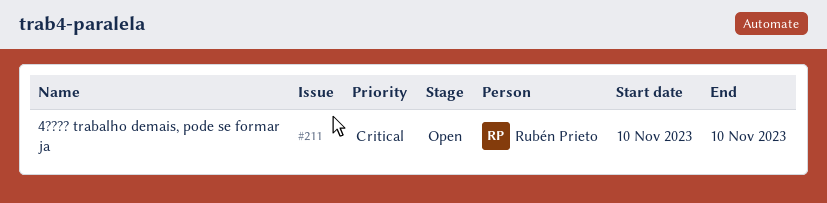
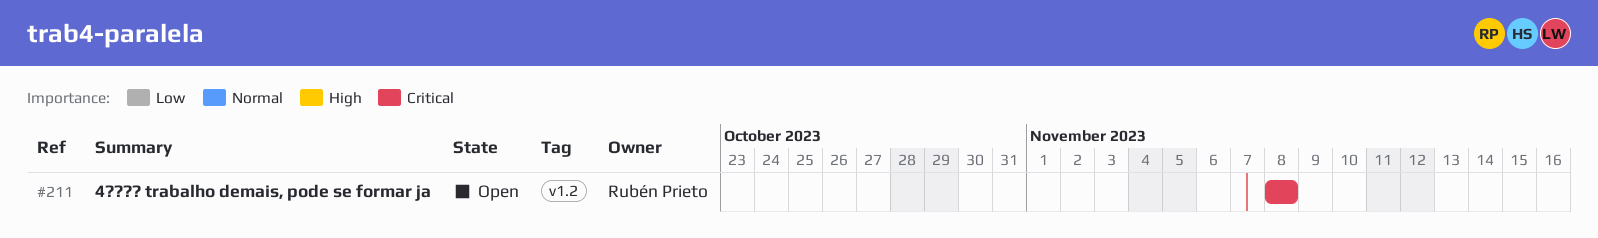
#211, start: Nov 10 -> Nov 8
#211, due: Nov 10 -> Nov 8

